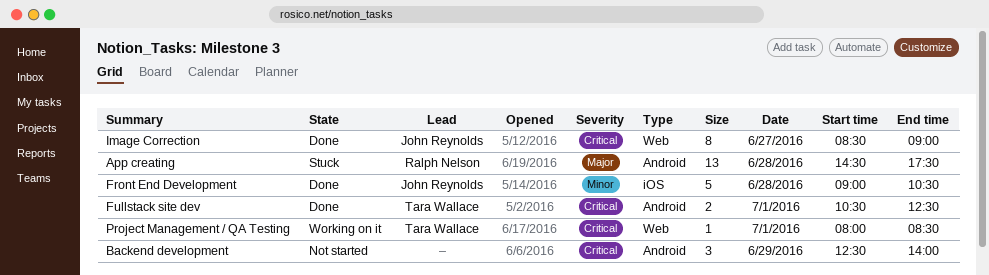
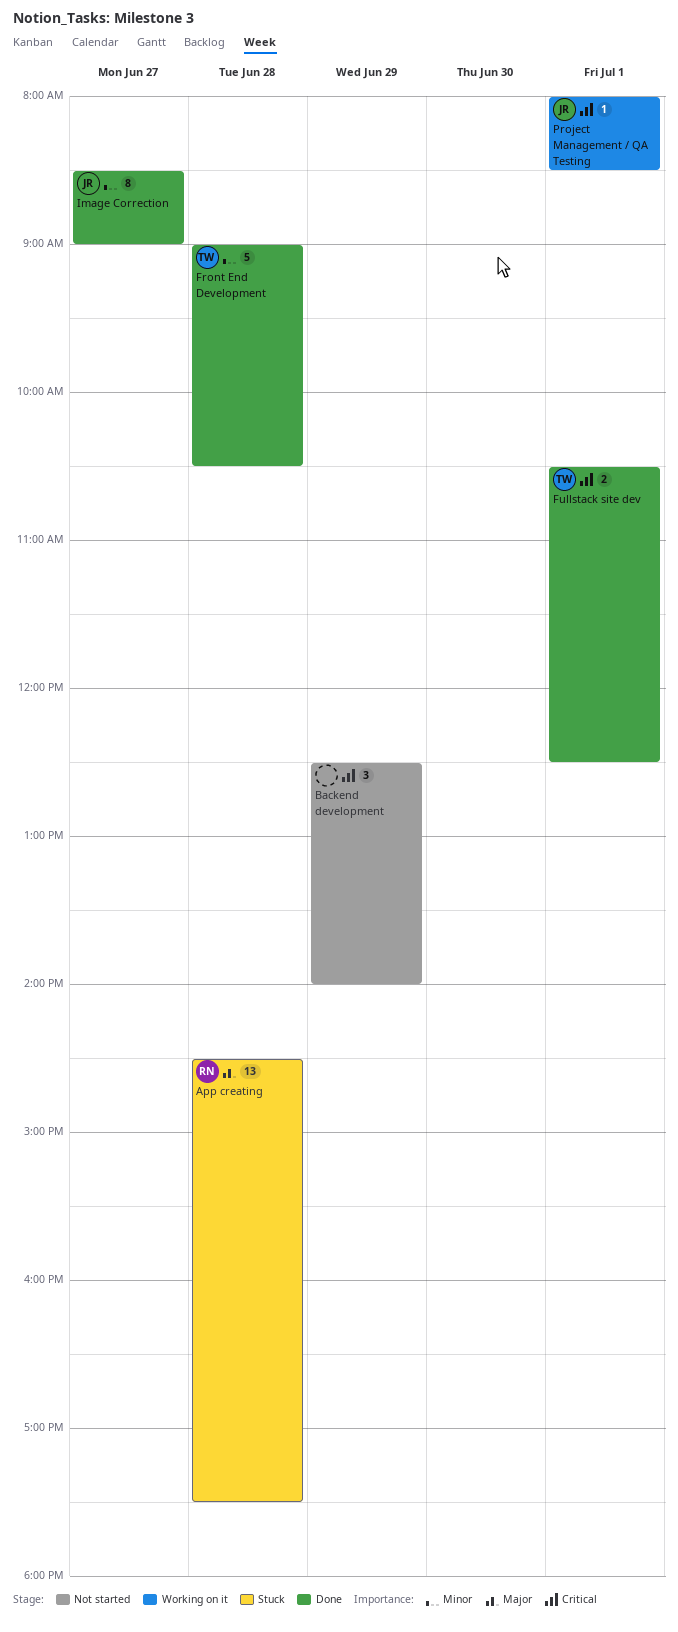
Front End Development, owner: John Reynolds -> Tara Wallace
Image Correction, priority: Critical -> Minor
Project Management / QA Testing, owner: Tara Wallace -> John Reynolds

